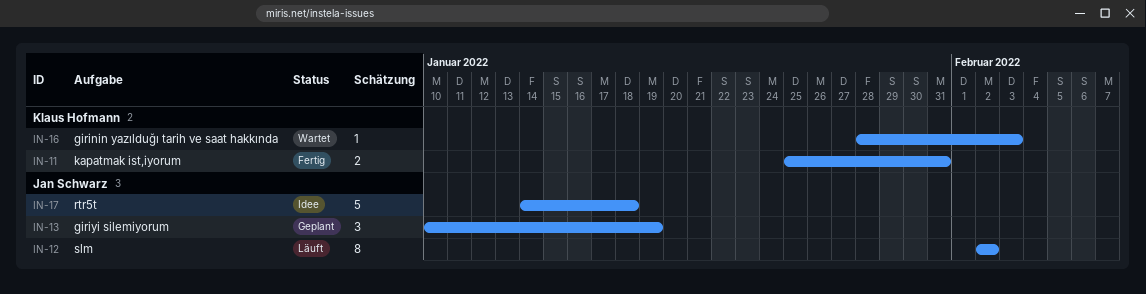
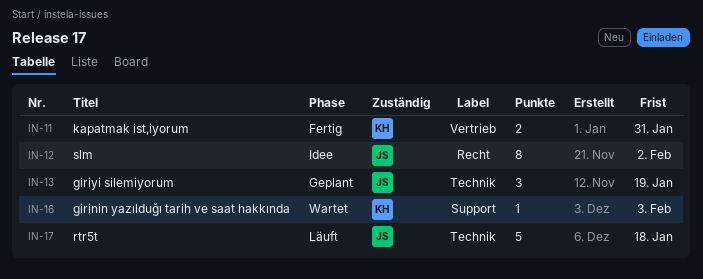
IN-12, status: Läuft -> Idee
IN-17, status: Idee -> Läuft

